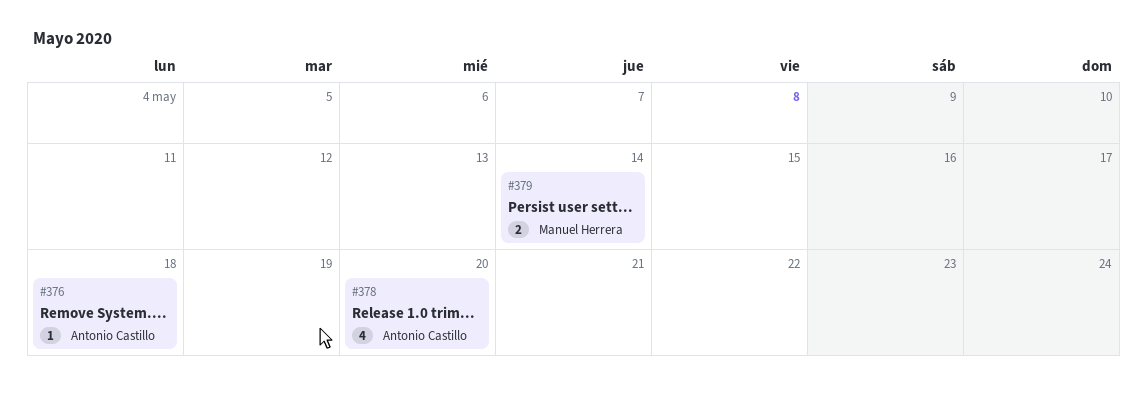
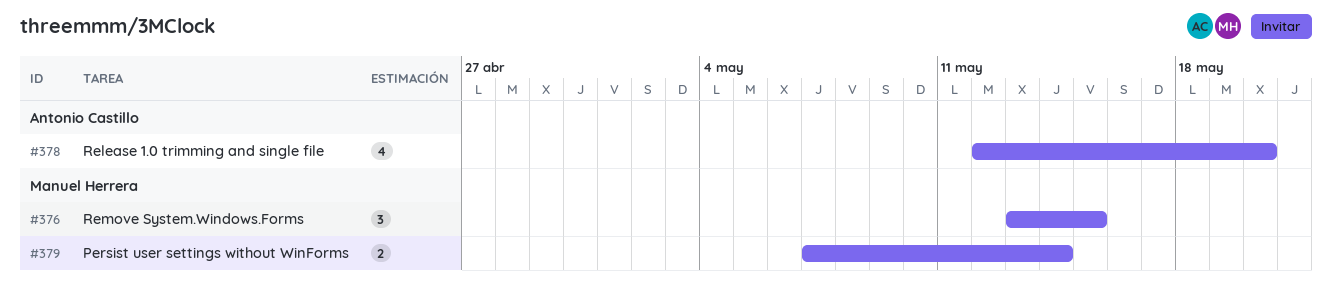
#376, owner: Antonio Castillo -> Manuel Herrera
#376, estimate: 1 -> 3
#376, due: May 18 -> May 15

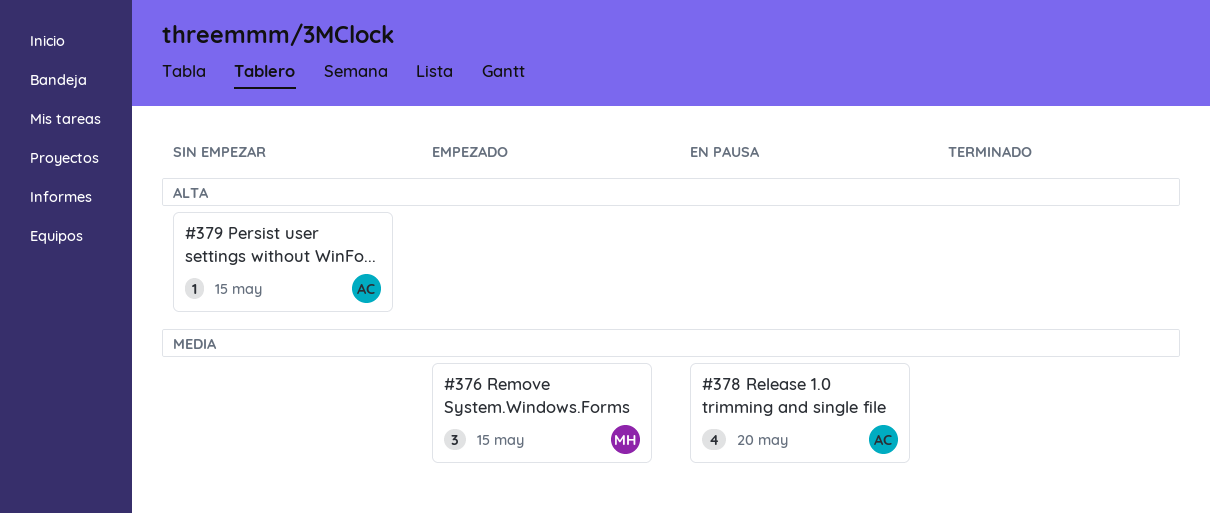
#379, owner: Manuel Herrera -> Antonio Castillo
#379, estimate: 2 -> 1
#379, due: May 14 -> May 15

